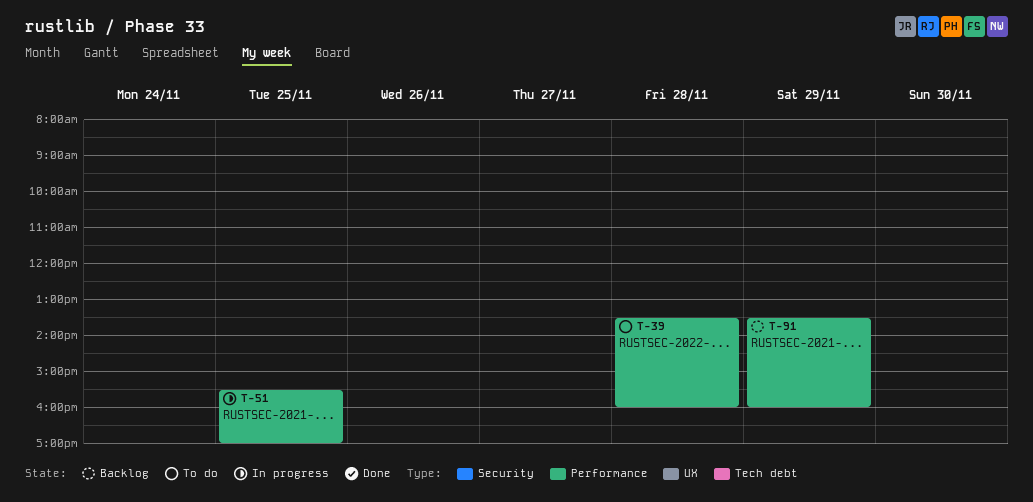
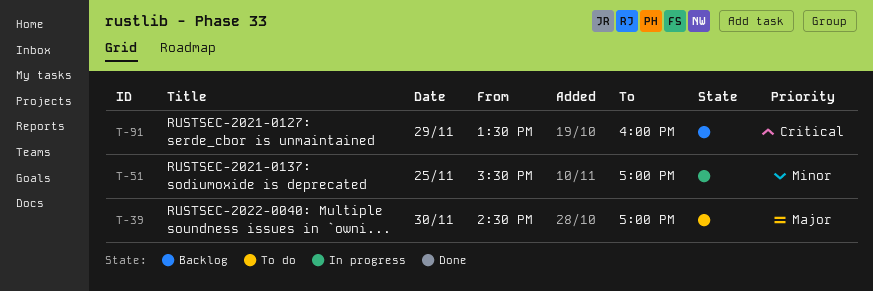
T-39, day: Nov 28 -> Nov 30
T-39, begins: 13:30 -> 14:30
T-39, ends: 16:00 -> 17:00

